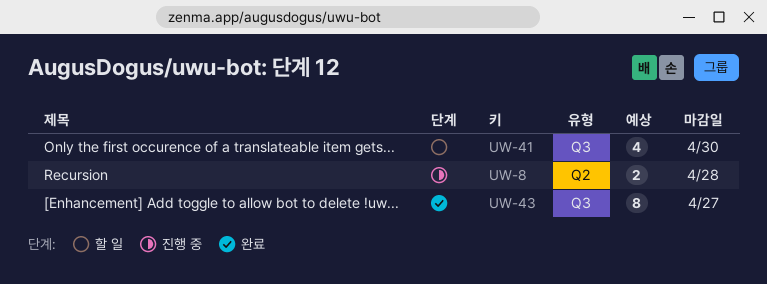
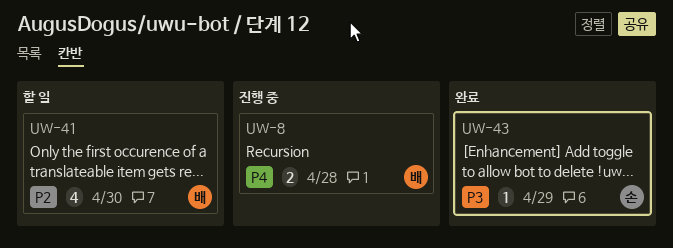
UW-43, estimate: 8 -> 1
UW-43, due: Apr 27 -> Apr 29

